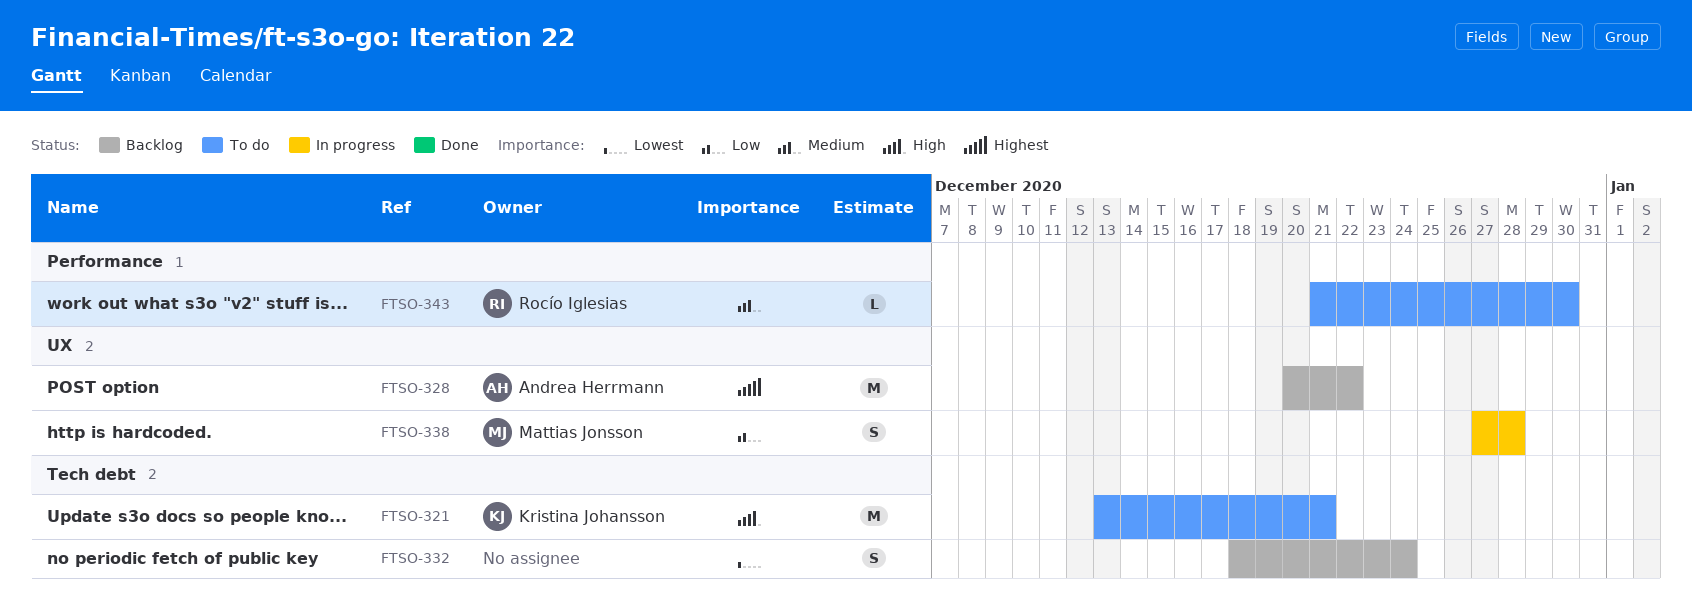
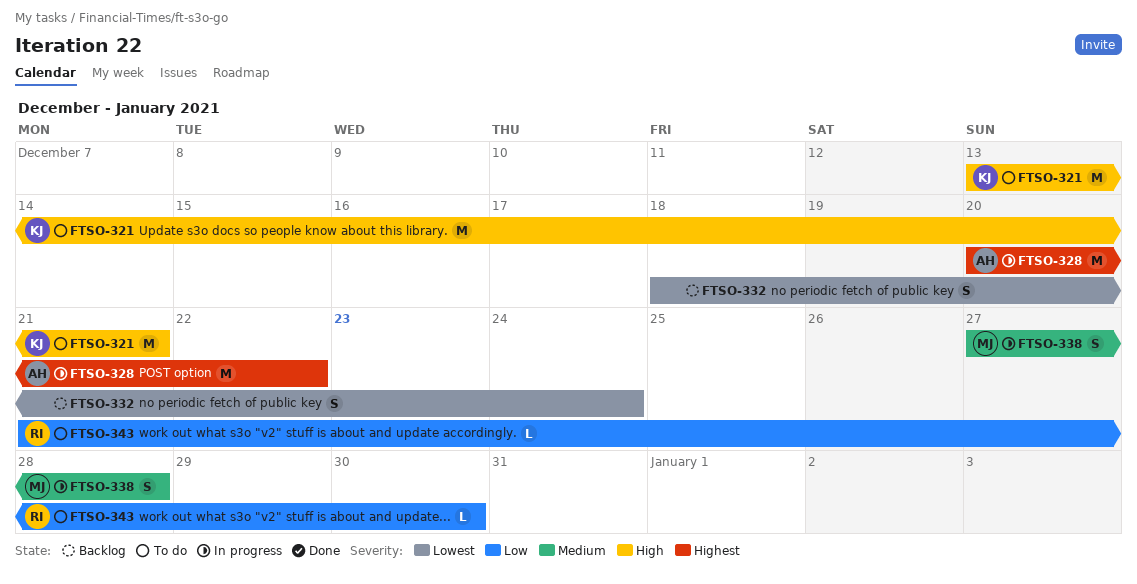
FTSO-328, status: Backlog -> In progress
FTSO-338, priority: Low -> Medium
FTSO-343, priority: Medium -> Low

